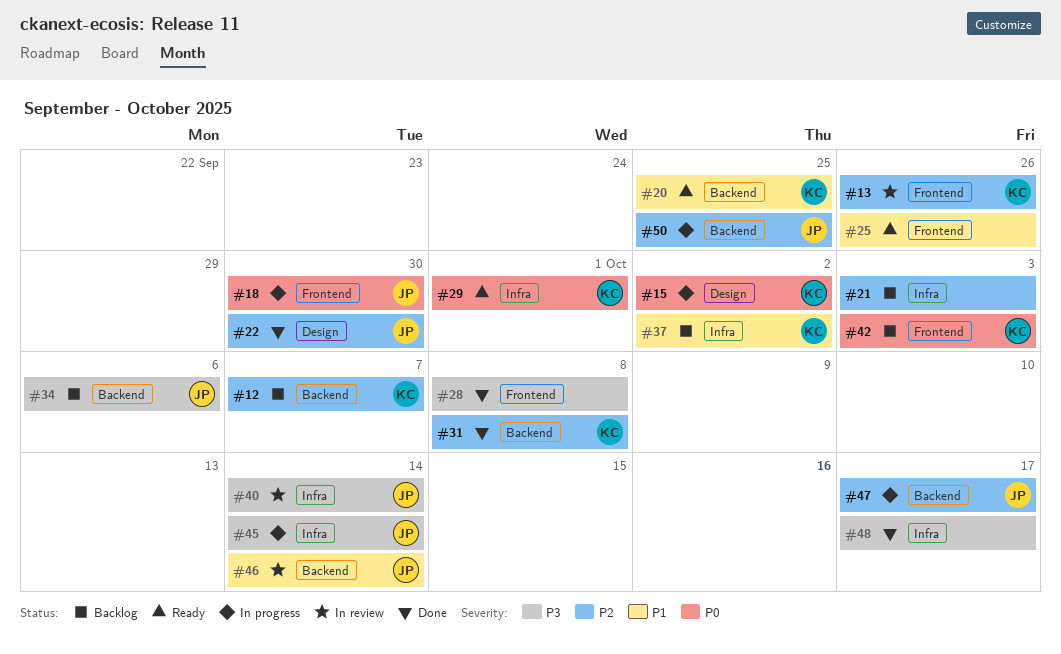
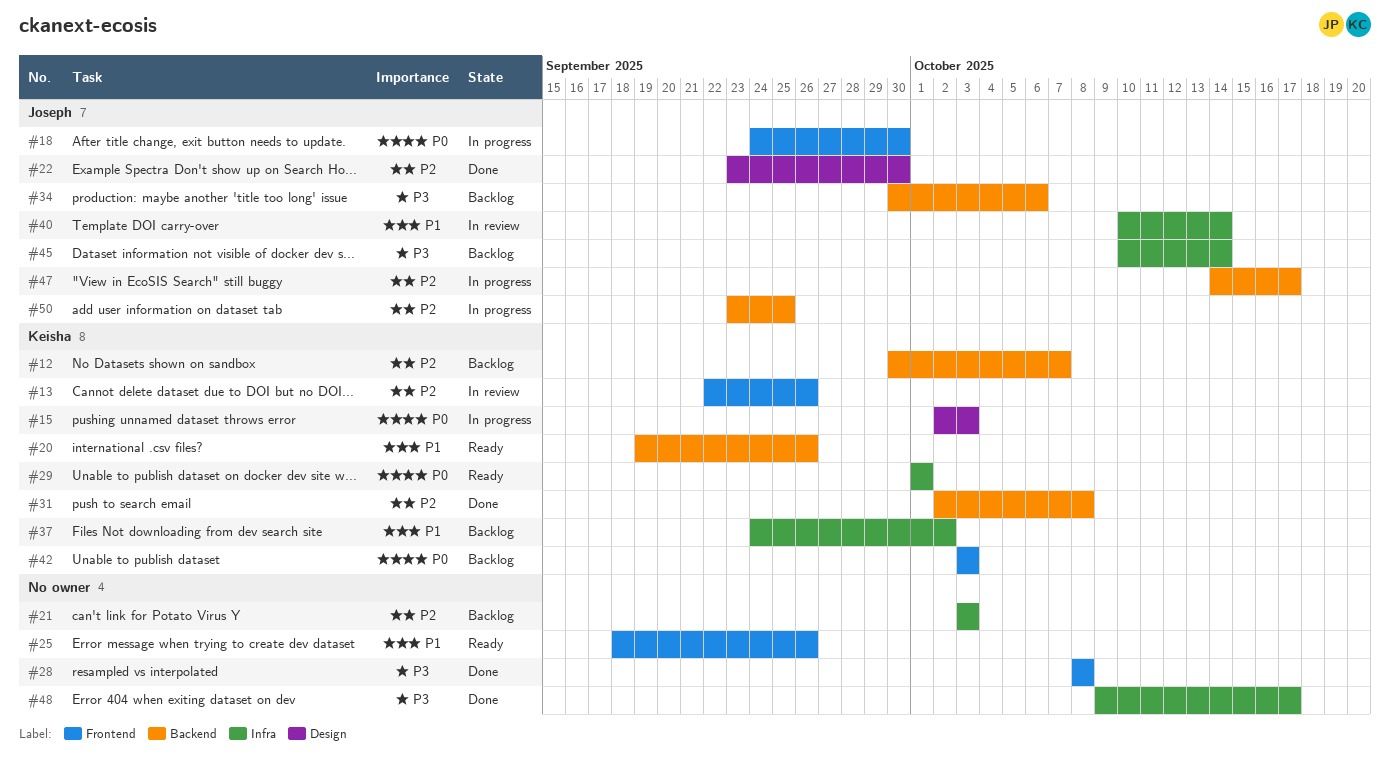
#15, due: Oct 2 -> Oct 3
#20, due: Sep 25 -> Sep 26
#40, priority: P3 -> P1
#45, status: In progress -> Backlog
#46: present -> none

